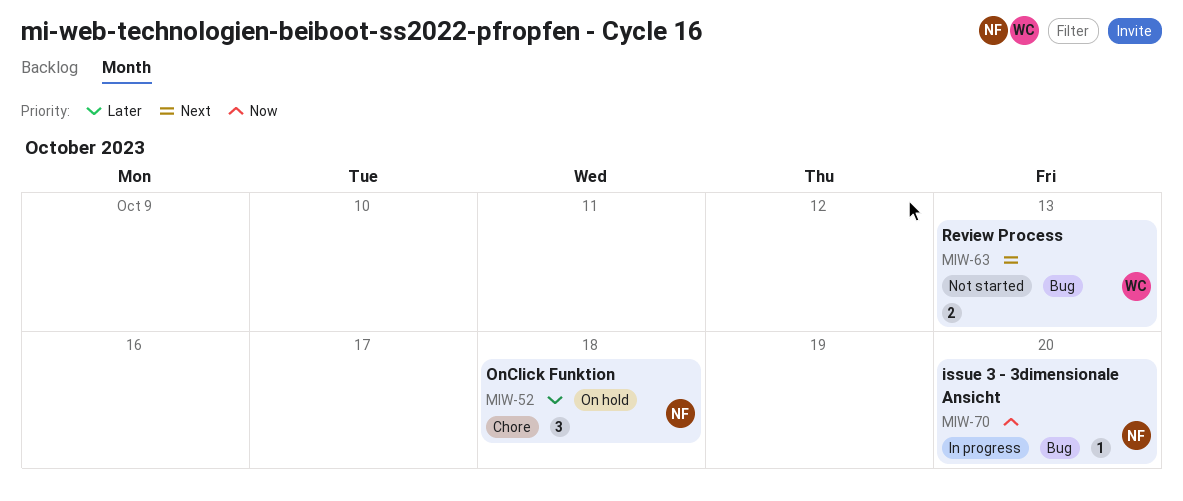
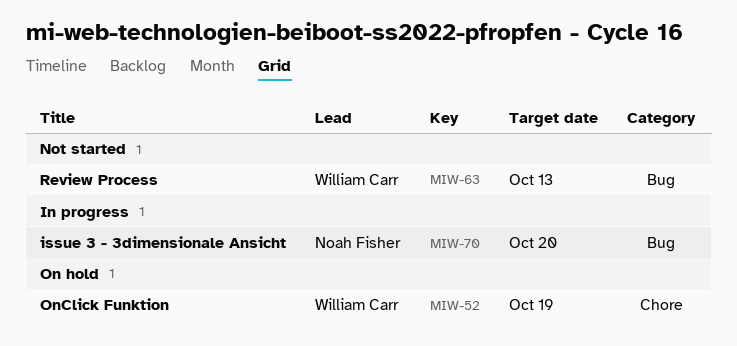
MIW-52, owner: Noah Fisher -> William Carr
MIW-52, due: Oct 18 -> Oct 19

